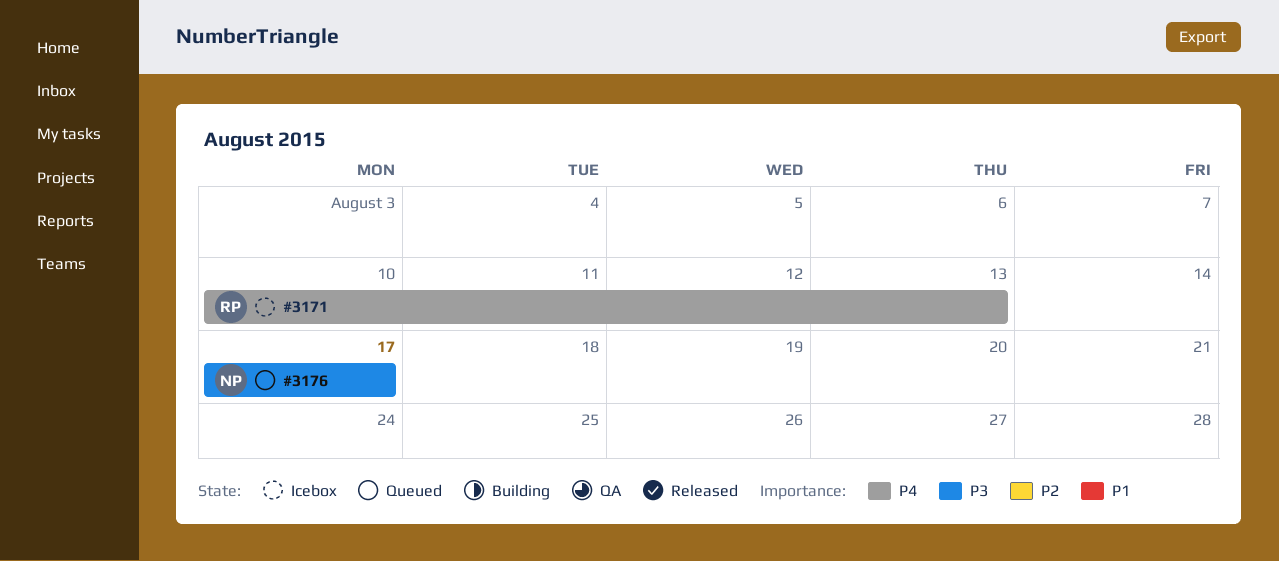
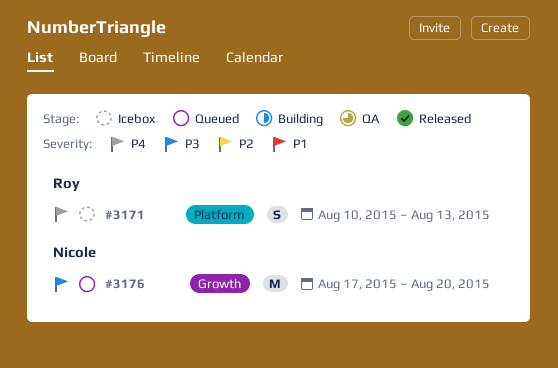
#3176, due: Aug 17 -> Aug 20

